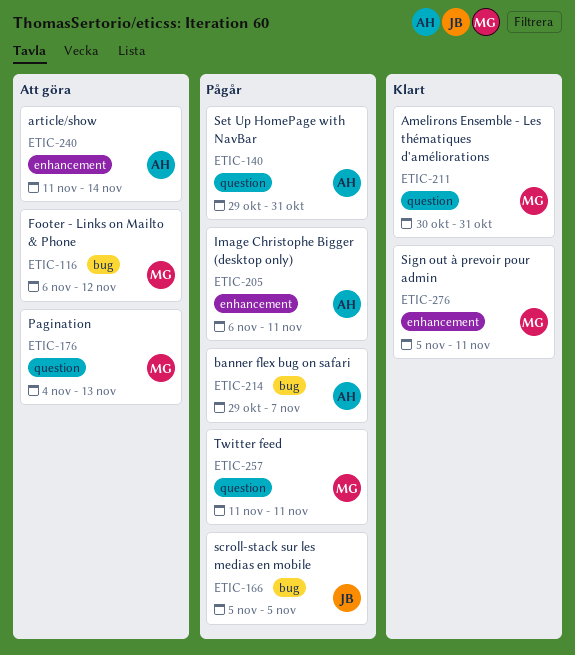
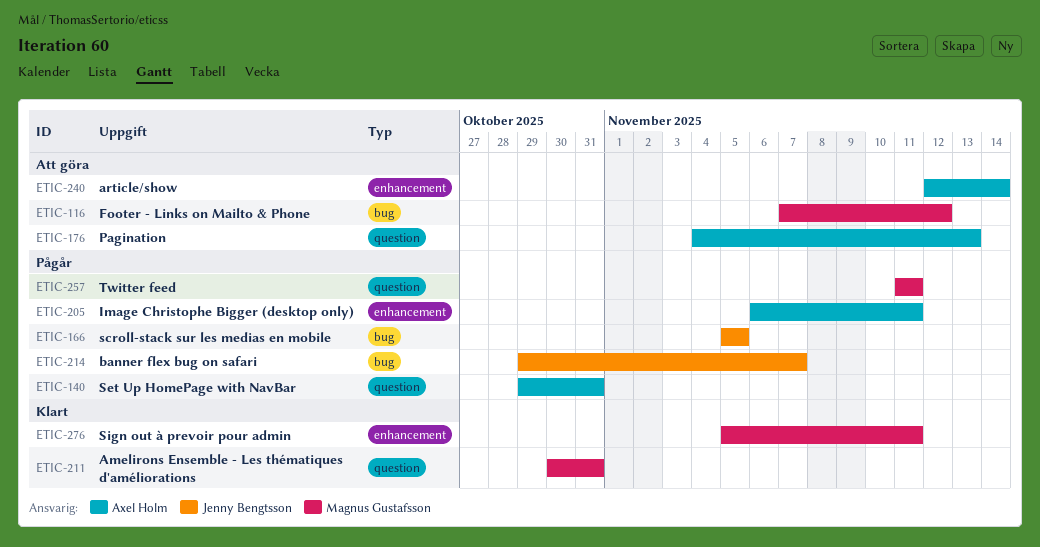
ETIC-116, start: Nov 6 -> Nov 7
ETIC-176, owner: Magnus Gustafsson -> Axel Holm
ETIC-214, owner: Axel Holm -> Jenny Bengtsson
ETIC-240, start: Nov 11 -> Nov 12

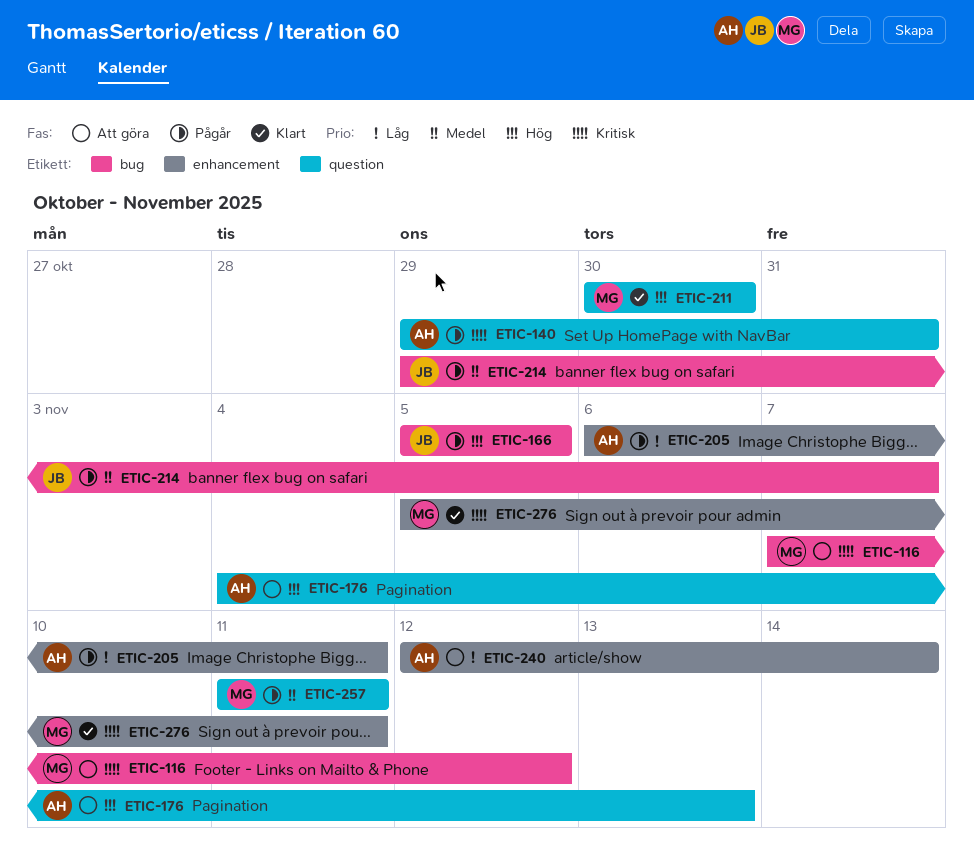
ETIC-211, due: Oct 31 -> Oct 30

